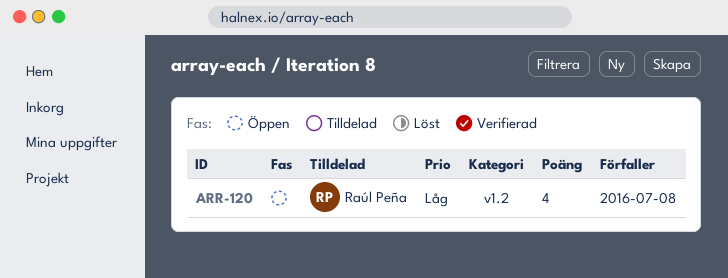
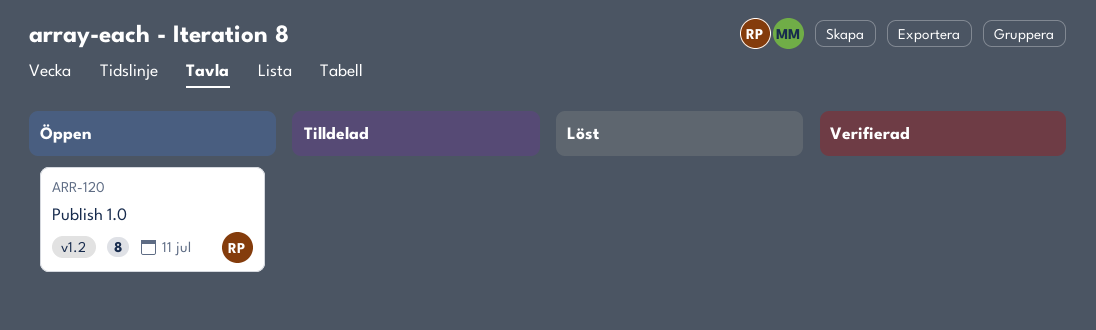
ARR-120, estimate: 4 -> 8
ARR-120, due: Jul 8 -> Jul 11

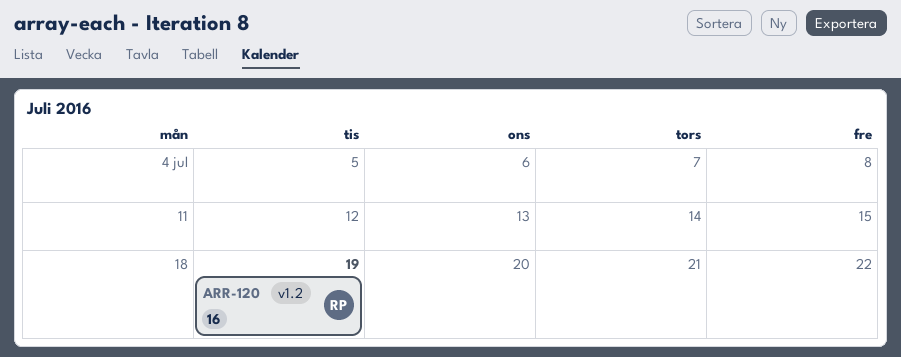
ARR-120, estimate: 8 -> 16
ARR-120, due: Jul 11 -> Jul 19

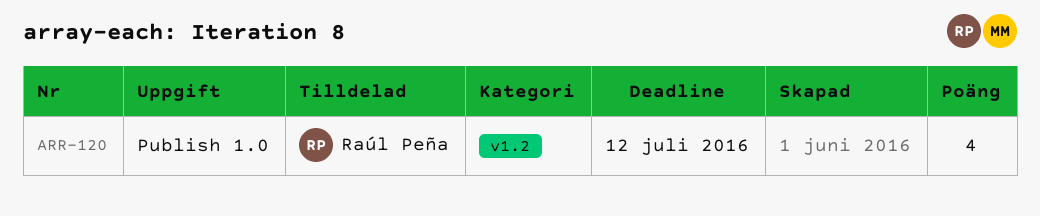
ARR-120, estimate: 16 -> 4
ARR-120, due: Jul 19 -> Jul 12

